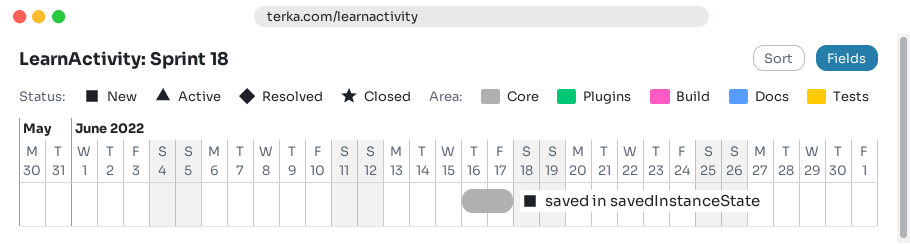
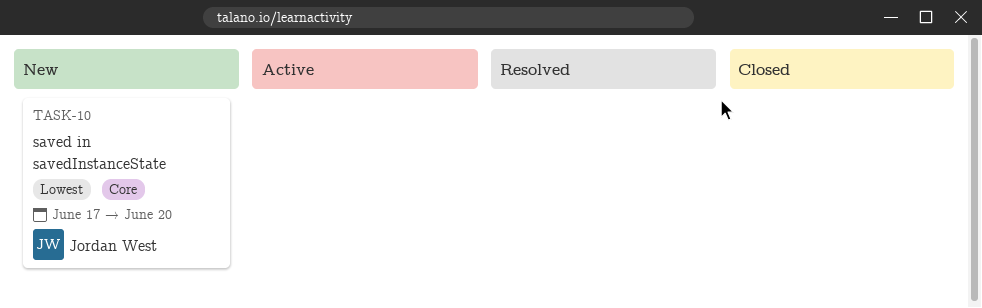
saved in savedInstanceState, start: Jun 16 -> Jun 17
saved in savedInstanceState, due: Jun 17 -> Jun 20

